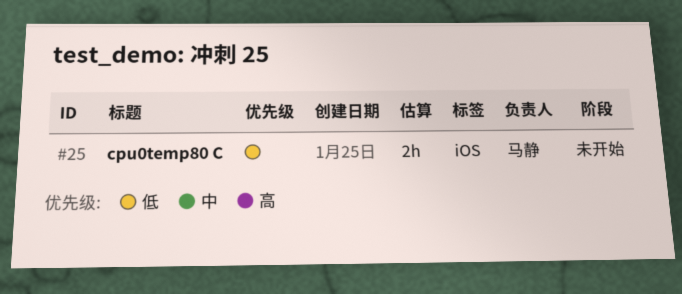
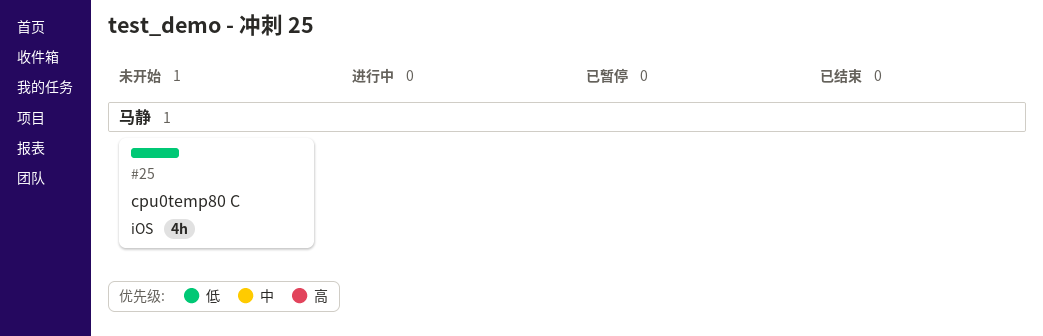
#25, estimate: 2h -> 4h

